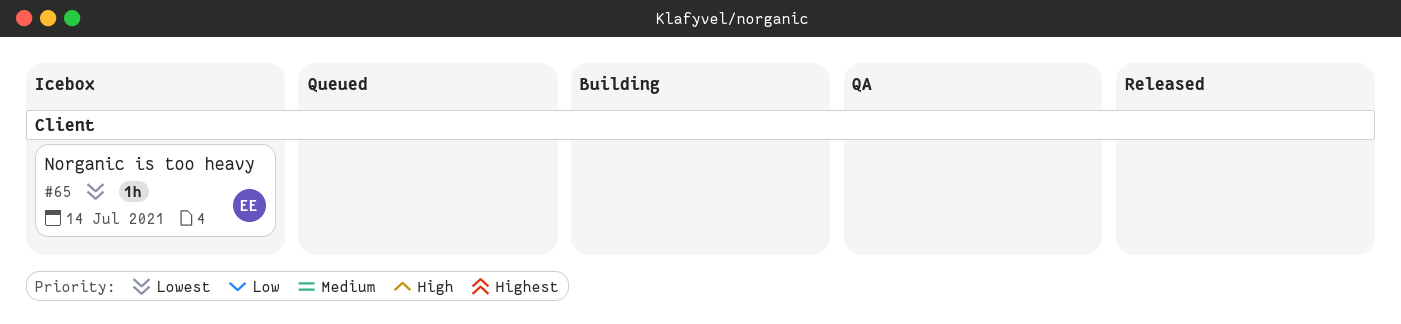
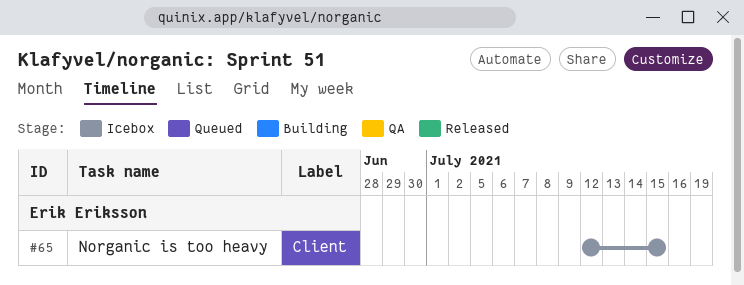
#65, due: Jul 14 -> Jul 15

